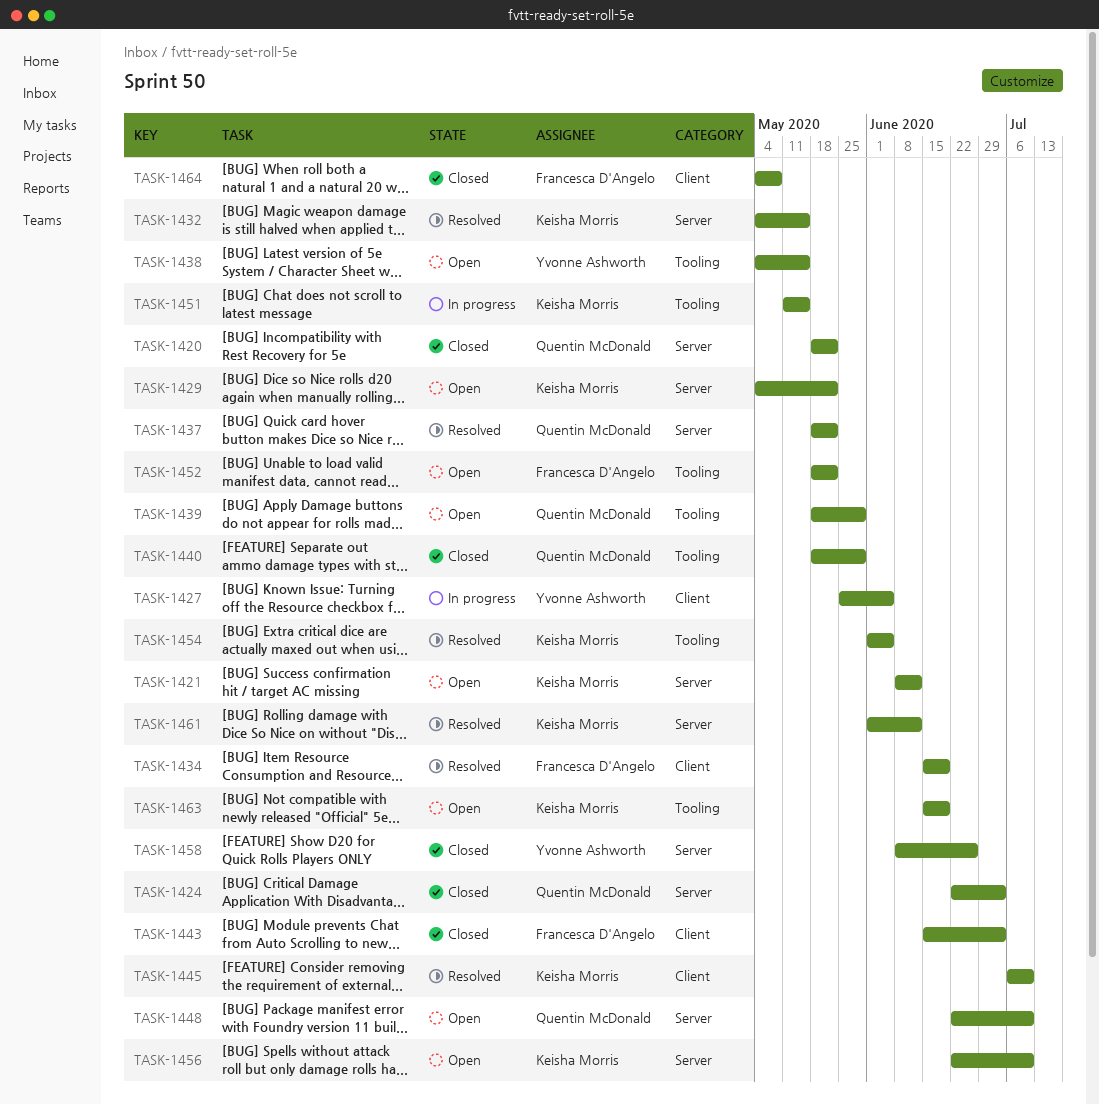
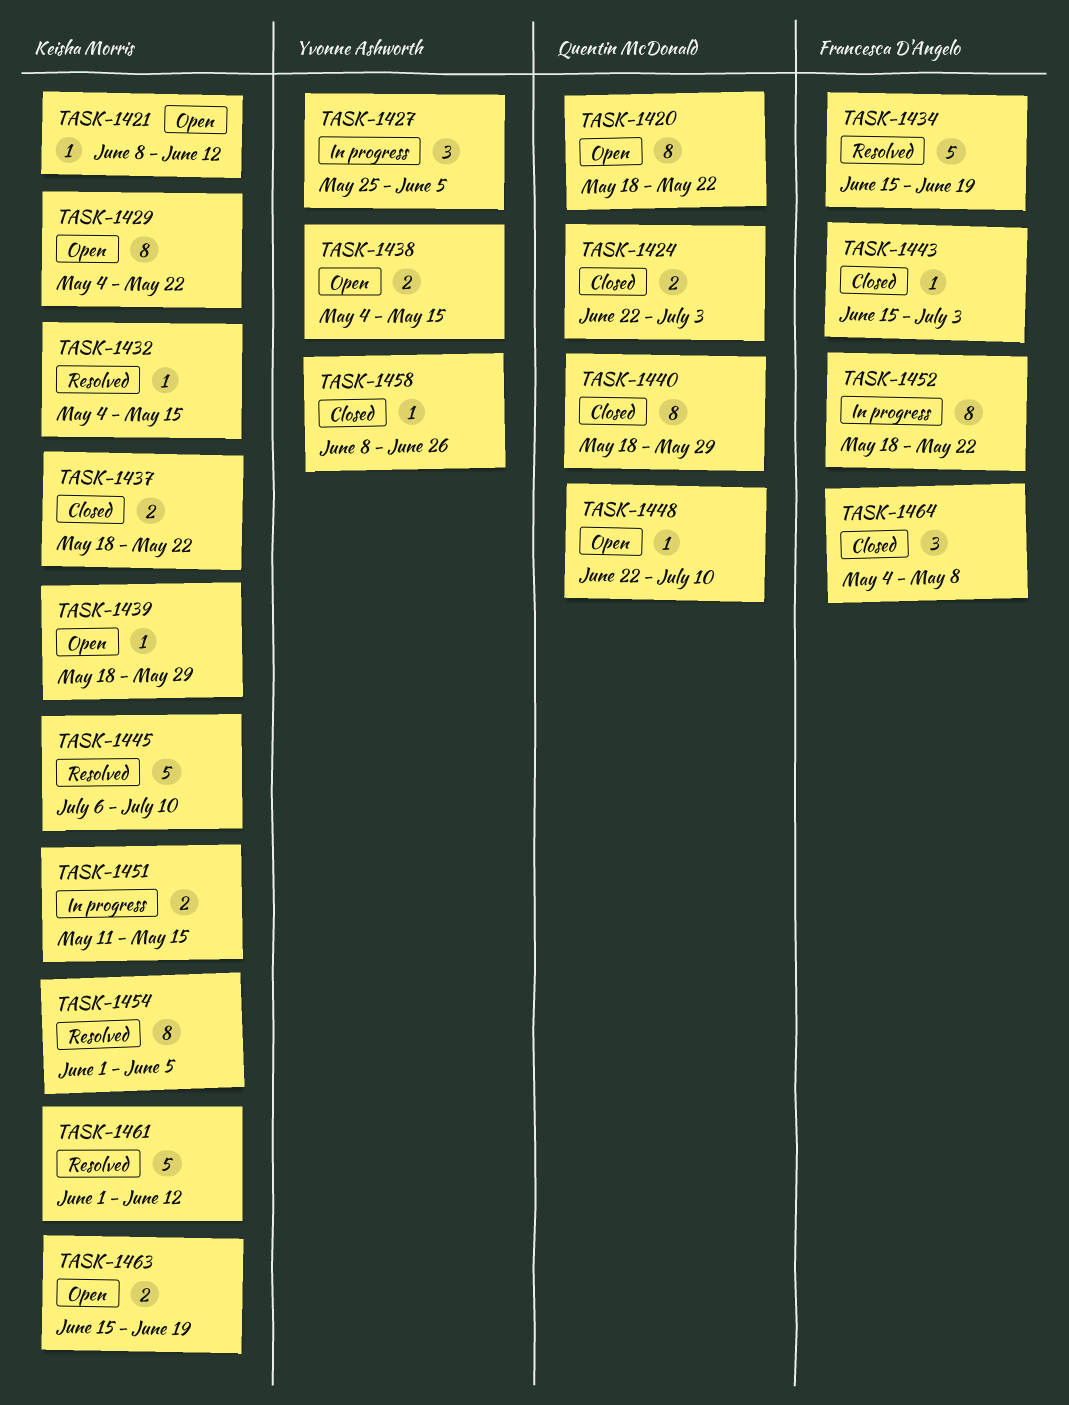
TASK-1420, status: Closed -> Open
TASK-1437, status: Resolved -> Closed
TASK-1437, owner: Quentin McDonald -> Keisha Morris
TASK-1439, owner: Quentin McDonald -> Keisha Morris
TASK-1452, status: Open -> In progress
TASK-1456: present -> none

